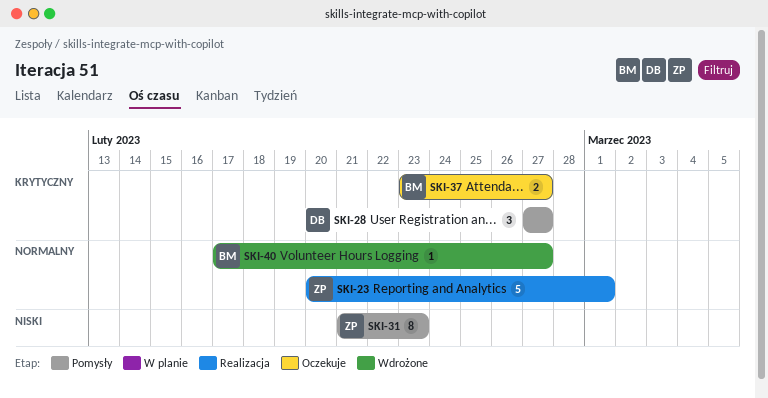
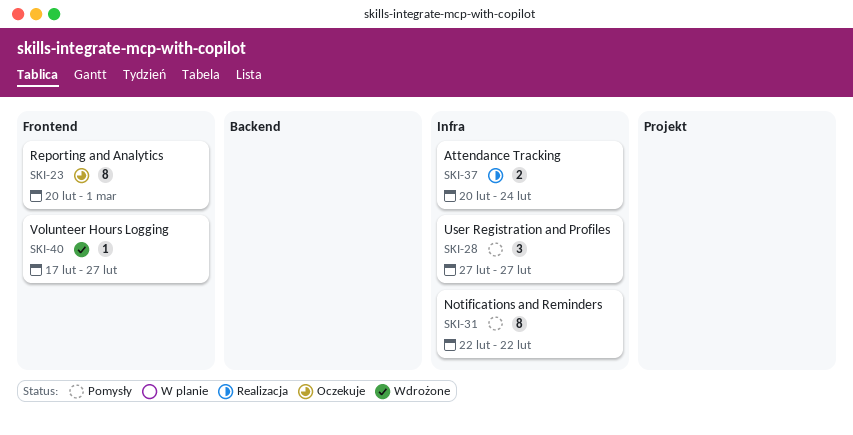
SKI-23, status: Realizacja -> Oczekuje
SKI-23, estimate: 5 -> 8
SKI-31, start: Feb 21 -> Feb 22
SKI-31, due: Feb 23 -> Feb 22
SKI-37, status: Oczekuje -> Realizacja
SKI-37, start: Feb 23 -> Feb 20
SKI-37, due: Feb 27 -> Feb 24

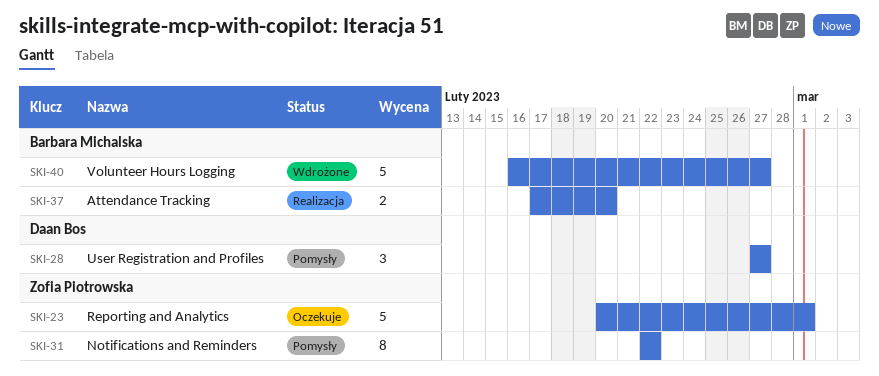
SKI-23, estimate: 8 -> 5
SKI-37, start: Feb 20 -> Feb 17
SKI-37, due: Feb 24 -> Feb 20
SKI-40, estimate: 1 -> 5
SKI-40, start: Feb 17 -> Feb 16

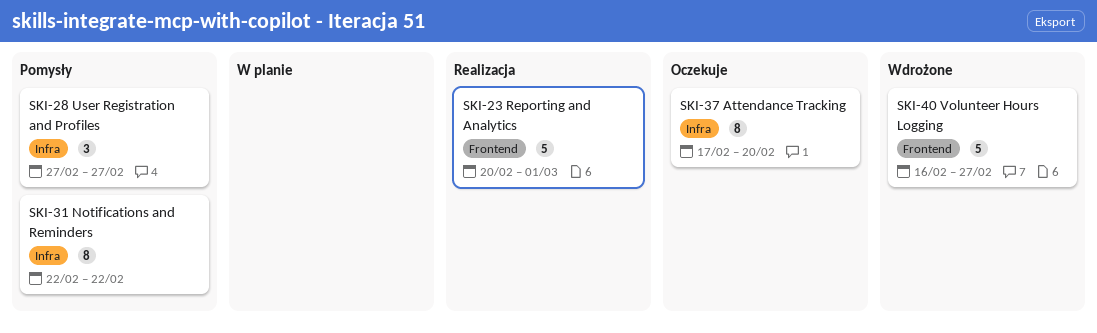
SKI-23, status: Oczekuje -> Realizacja
SKI-37, status: Realizacja -> Oczekuje
SKI-37, estimate: 2 -> 8

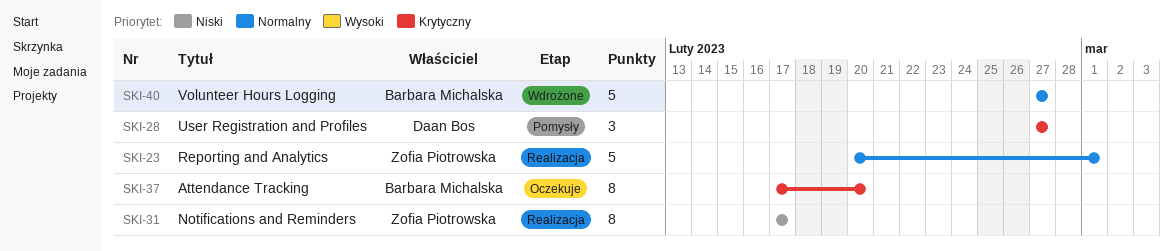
SKI-31, status: Pomysły -> Realizacja
SKI-31, start: Feb 22 -> Feb 17
SKI-31, due: Feb 22 -> Feb 17
SKI-40, start: Feb 16 -> Feb 27

